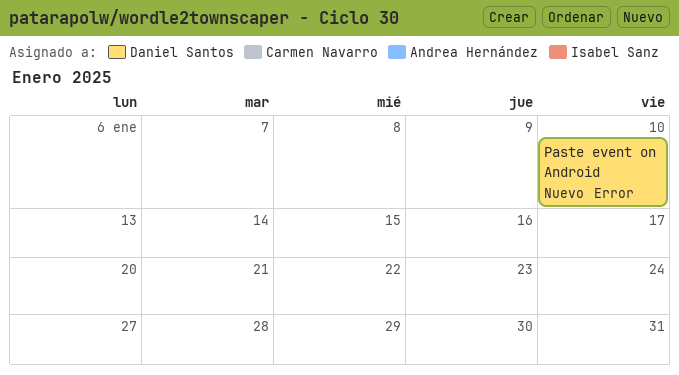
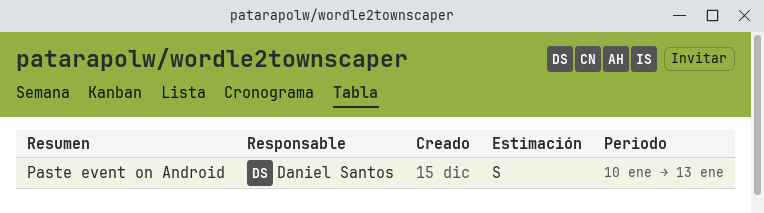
Paste event on Android, due: Jan 10 -> Jan 13

